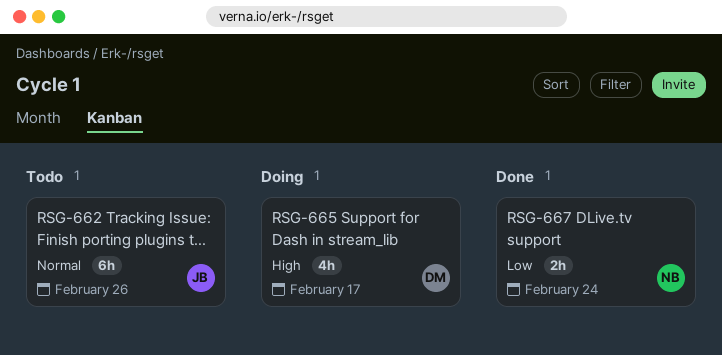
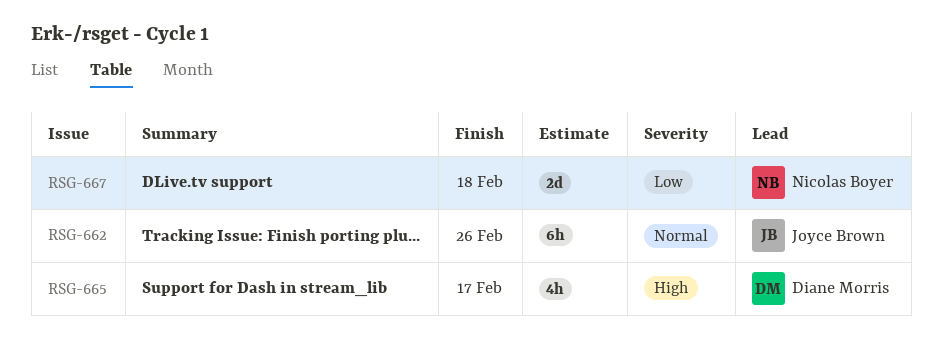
RSG-667, estimate: 2h -> 2d
RSG-667, due: Feb 24 -> Feb 18

